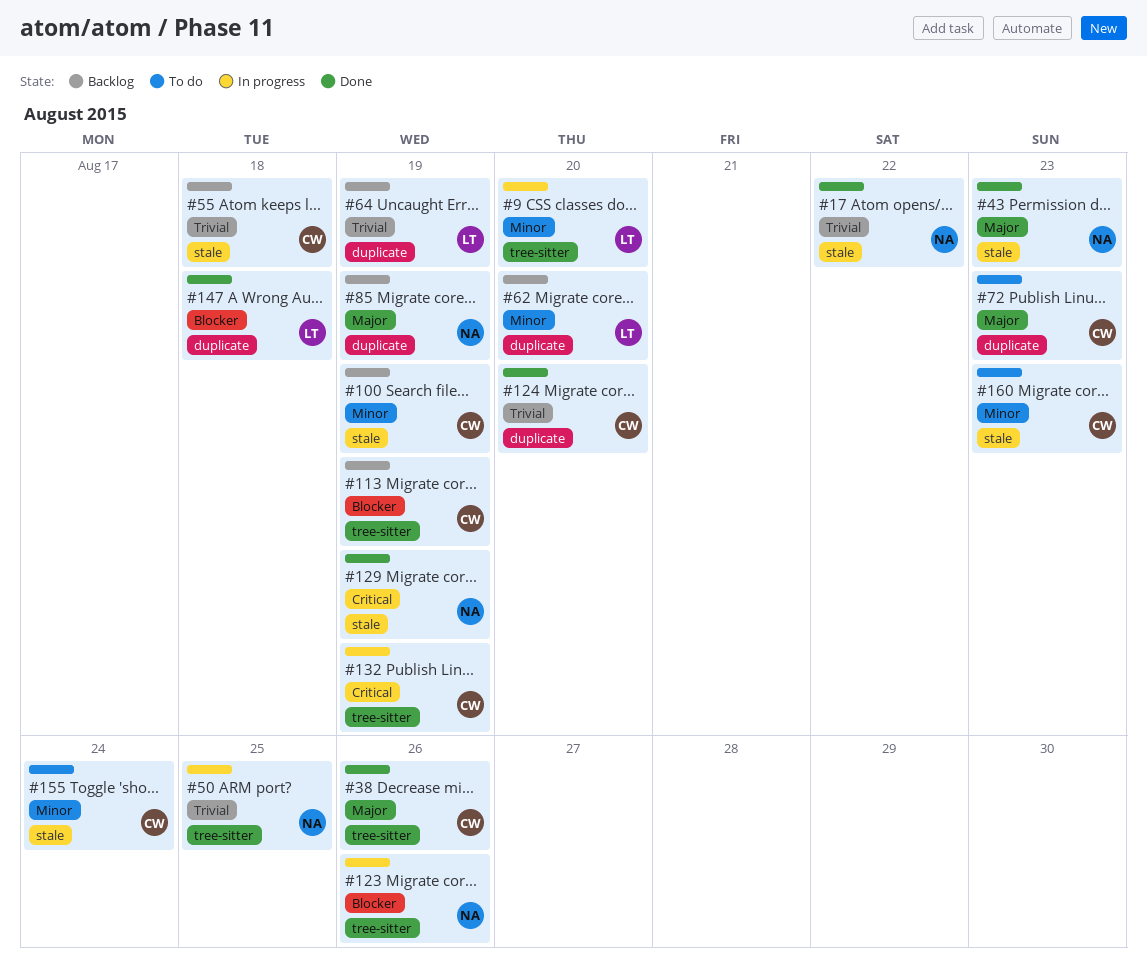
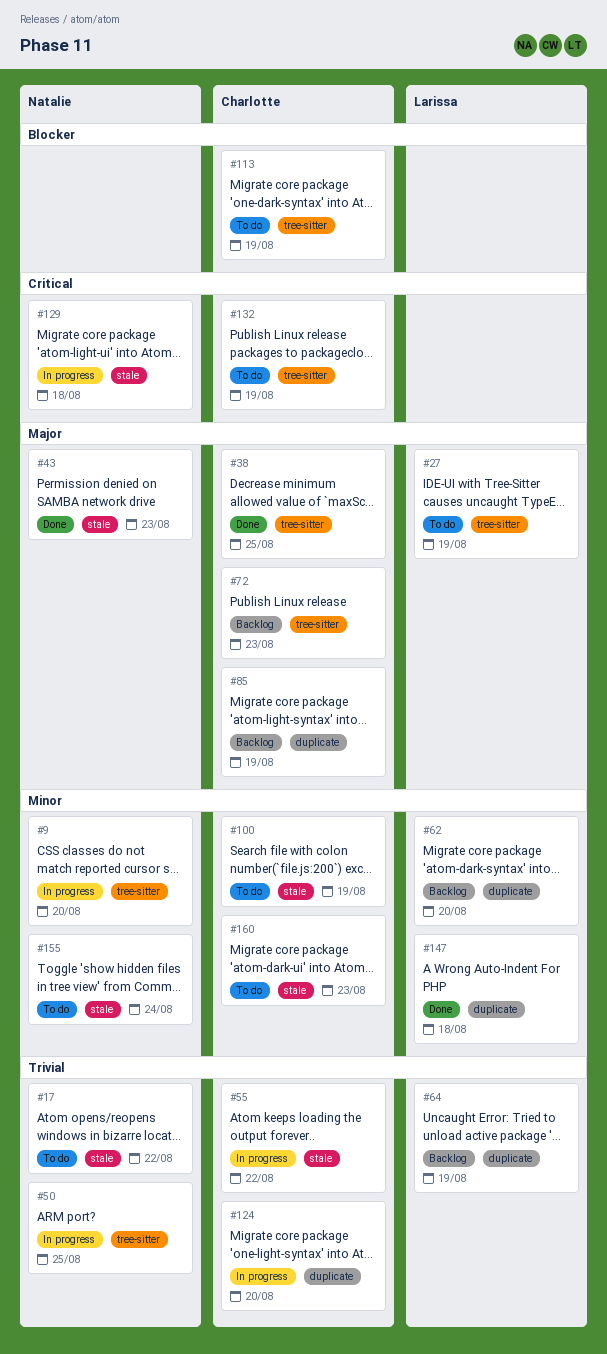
#9, owner: Larissa -> Natalie
#17, status: Done -> To do
#27: none -> present
#38, due: Aug 26 -> Aug 25
#55, status: Backlog -> In progress
#55, due: Aug 18 -> Aug 22
#72, status: To do -> Backlog
#72, label: duplicate -> tree-sitter
#85, owner: Natalie -> Charlotte
#100, status: Backlog -> To do
#113, status: Backlog -> To do
#123: present -> none
#124, status: Done -> In progress
#129, status: Done -> In progress
#129, due: Aug 19 -> Aug 18
#132, status: In progress -> To do
#147, priority: Blocker -> Minor
#155, owner: Charlotte -> Natalie

